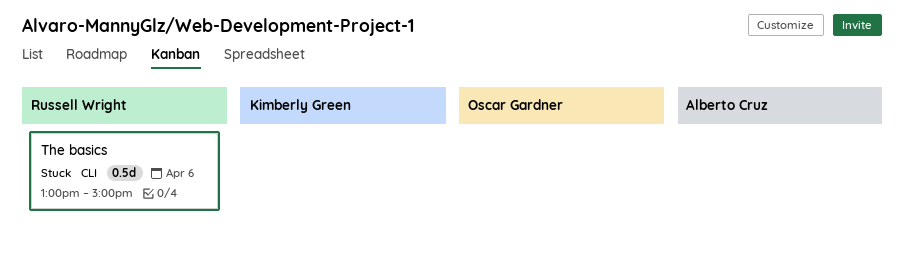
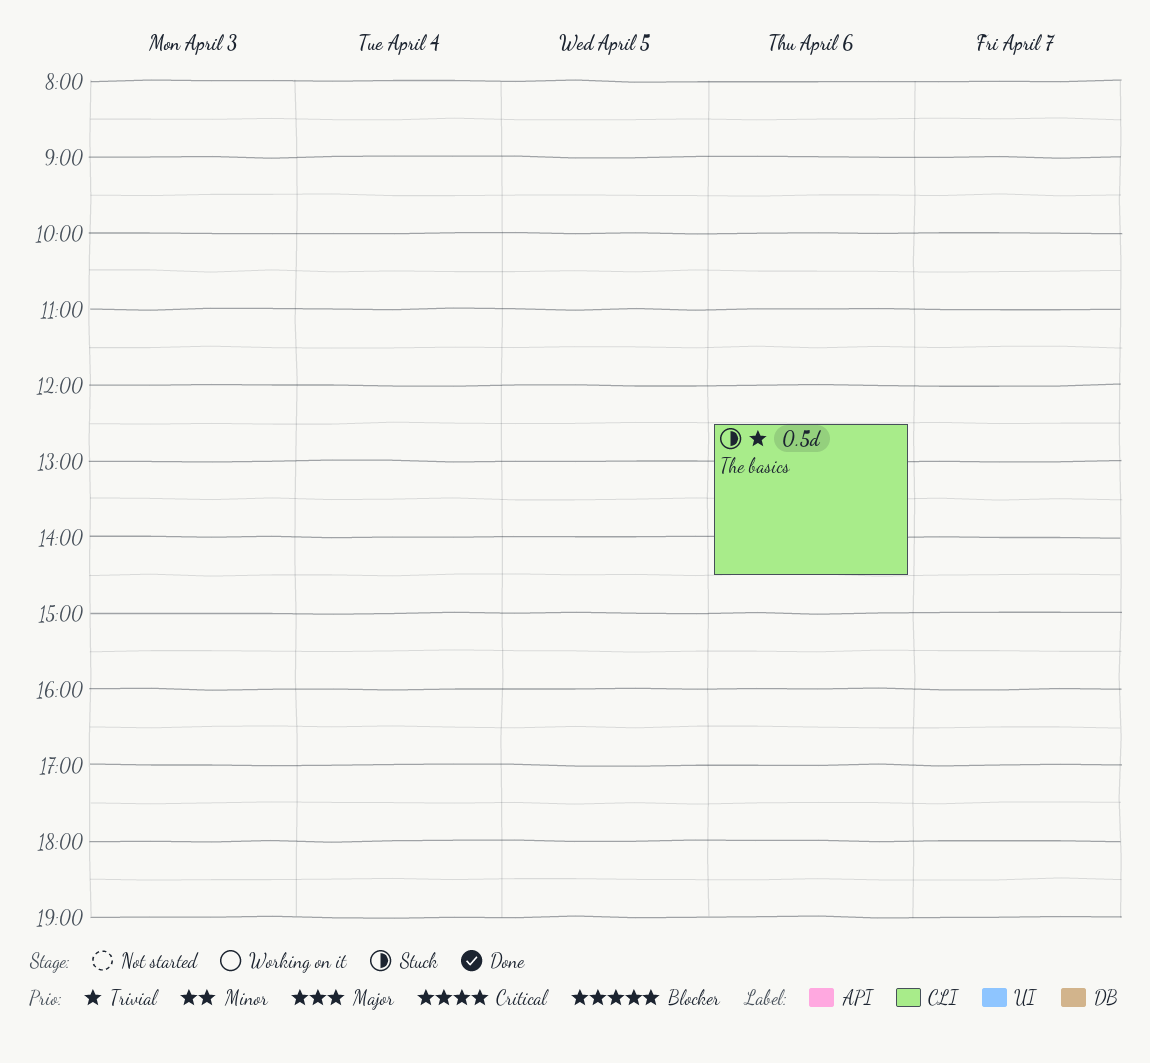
The basics, begins: 13:00 -> 12:30
The basics, ends: 15:00 -> 14:30

